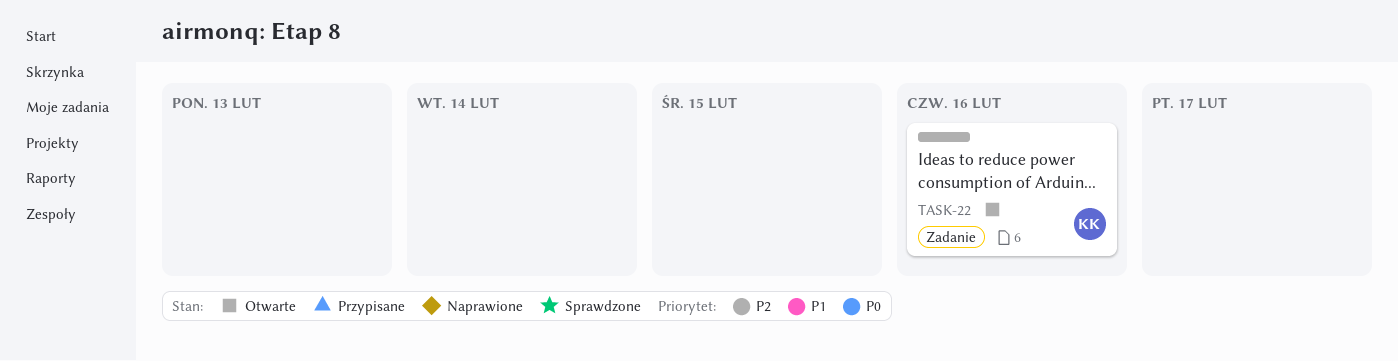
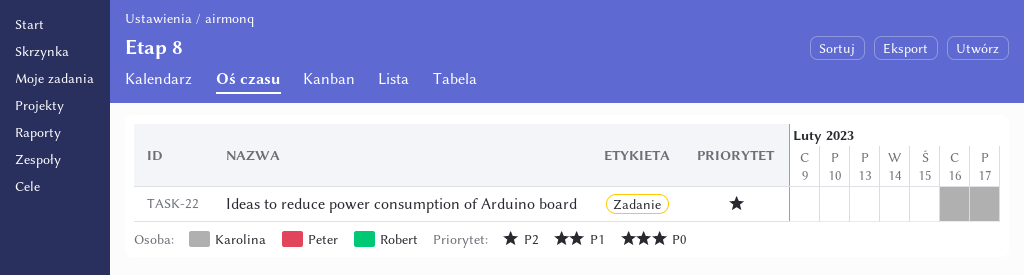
TASK-22, due: Feb 16 -> Feb 17

